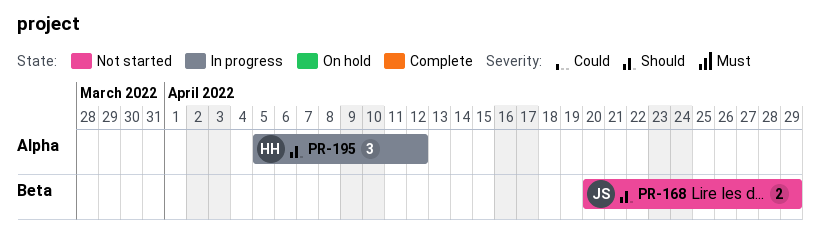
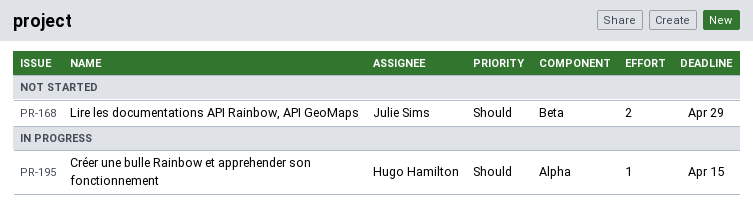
PR-195, estimate: 3 -> 1
PR-195, due: Apr 12 -> Apr 15

